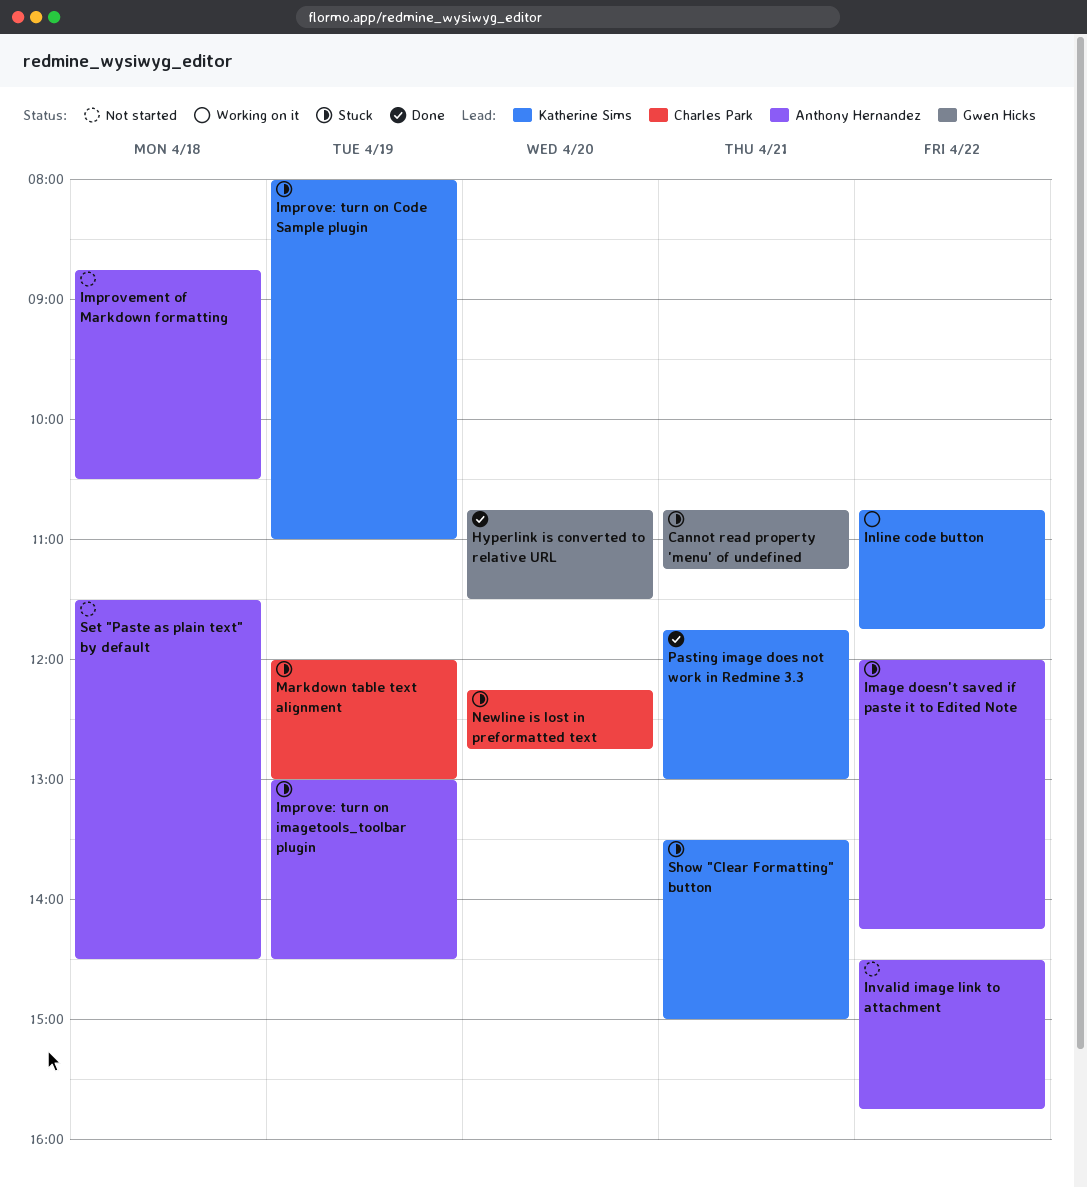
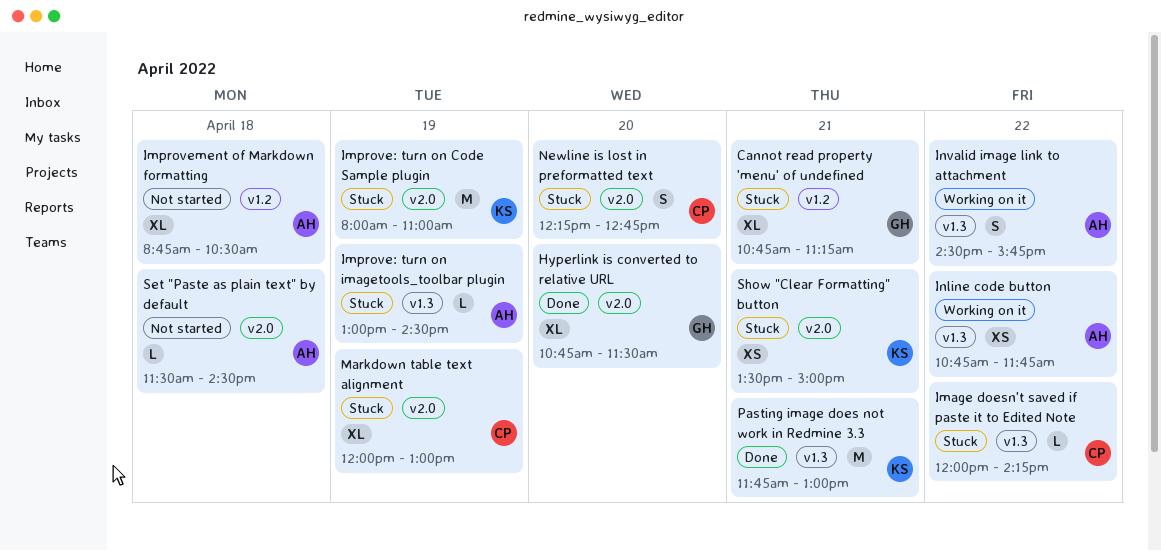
Image doesn't saved if paste it to Edited Note, owner: Anthony Hernandez -> Charles Park
Inline code button, owner: Katherine Sims -> Anthony Hernandez
Invalid image link to attachment, status: Not started -> Working on it

